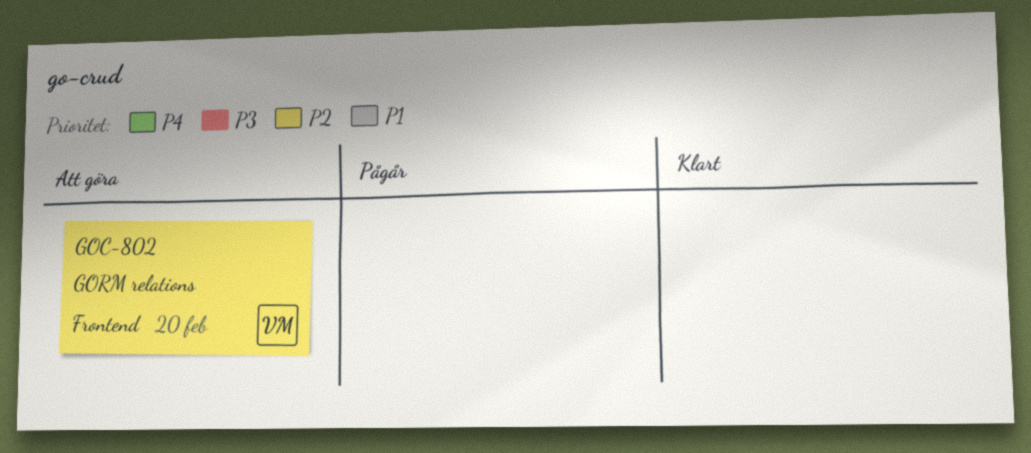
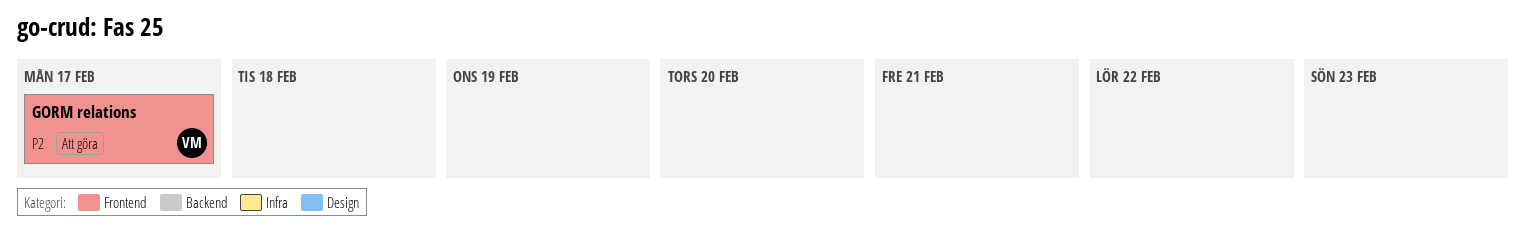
GORM relations, due: Feb 20 -> Feb 17

